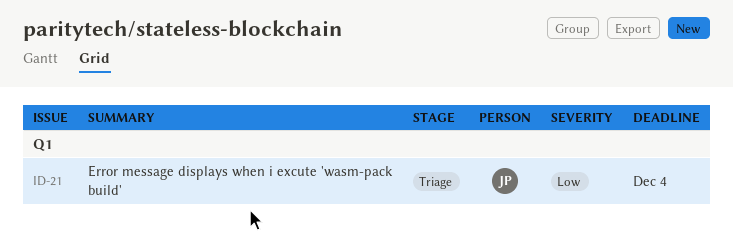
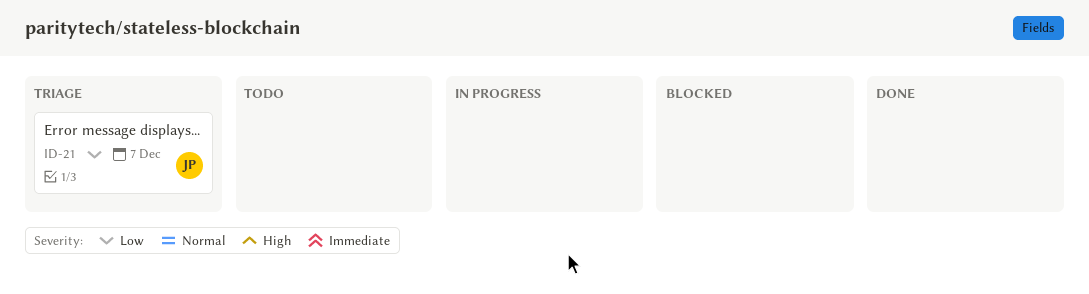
ID-21, due: Dec 4 -> Dec 7

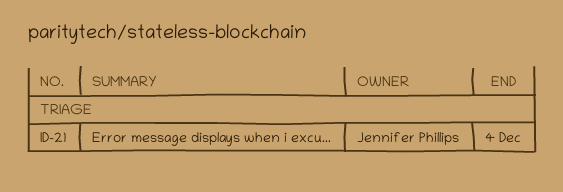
ID-21, due: Dec 7 -> Dec 4

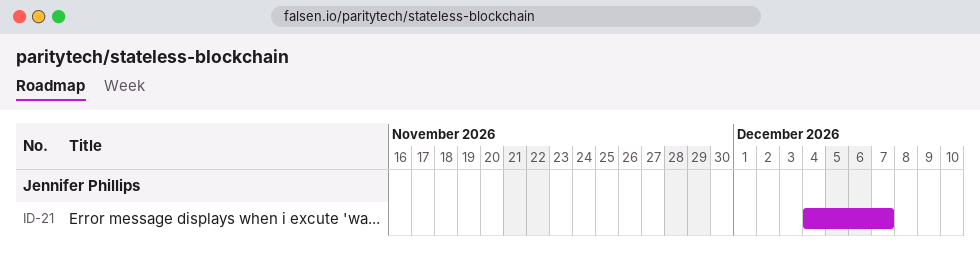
ID-21, due: Dec 4 -> Dec 7

